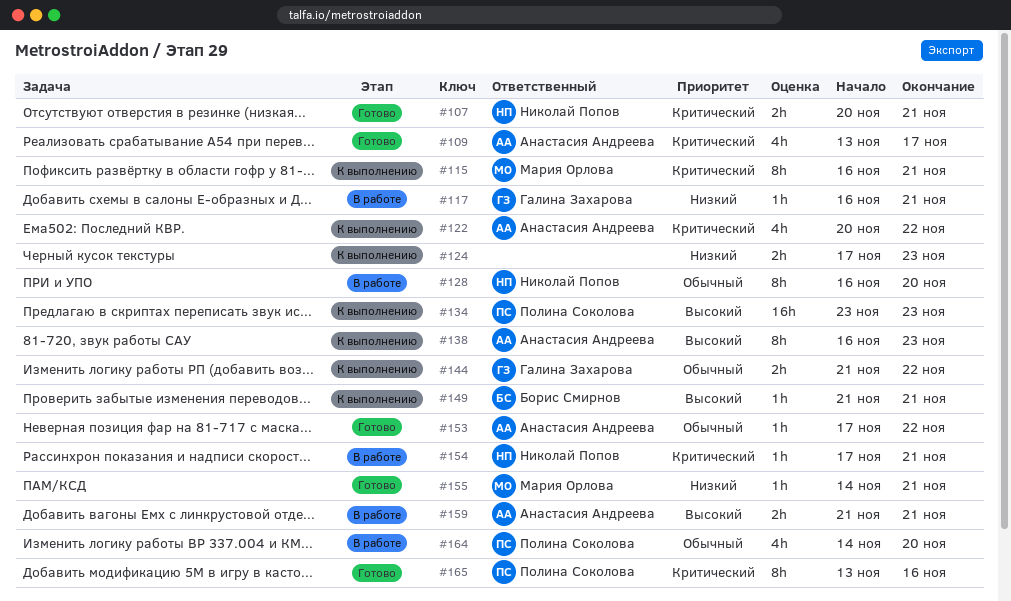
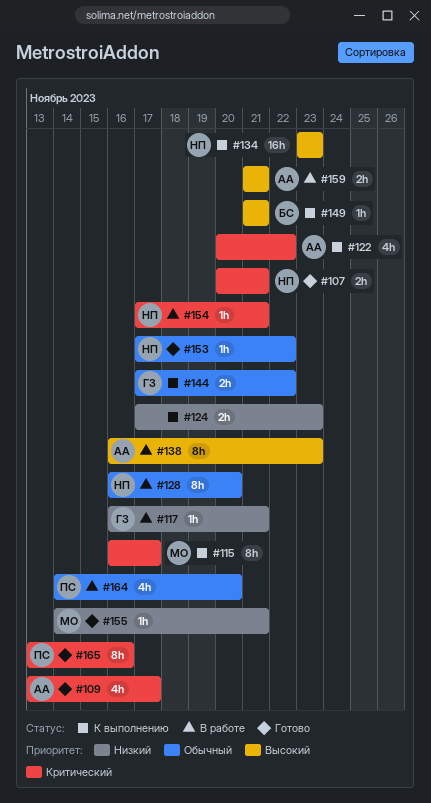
#115, due: Nov 21 -> Nov 17
#134, owner: Полина Соколова -> Николай Попов
#138, status: К выполнению -> В работе
#144, start: Nov 21 -> Nov 17
#153, owner: Анастасия Андреева -> Николай Попов

